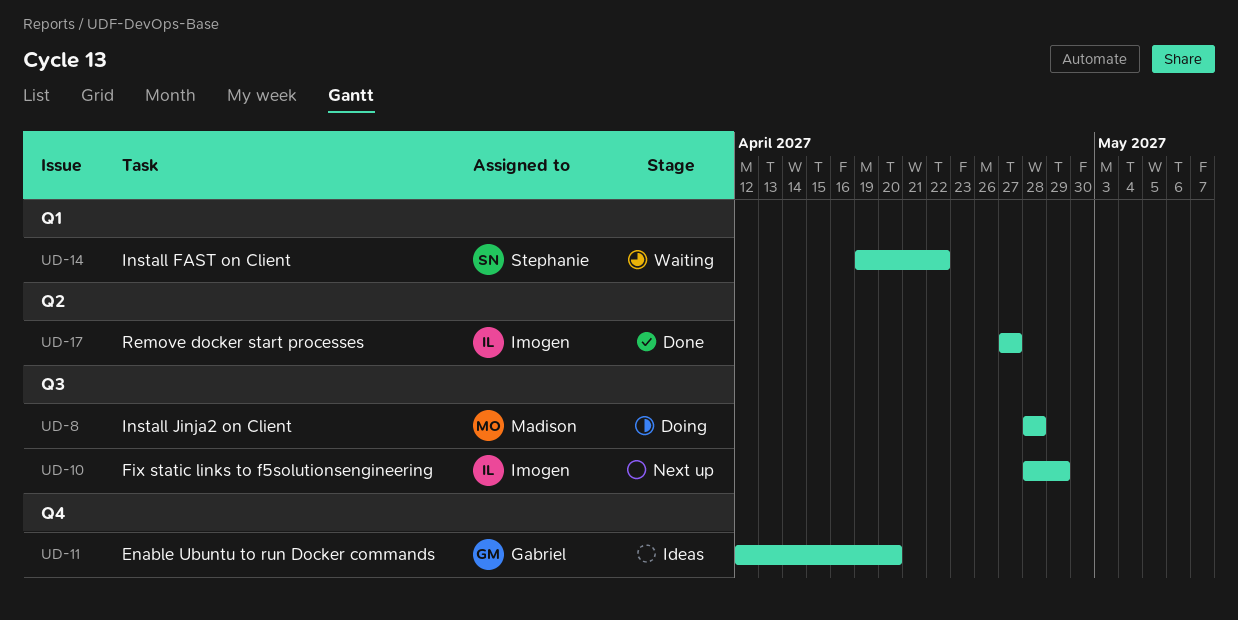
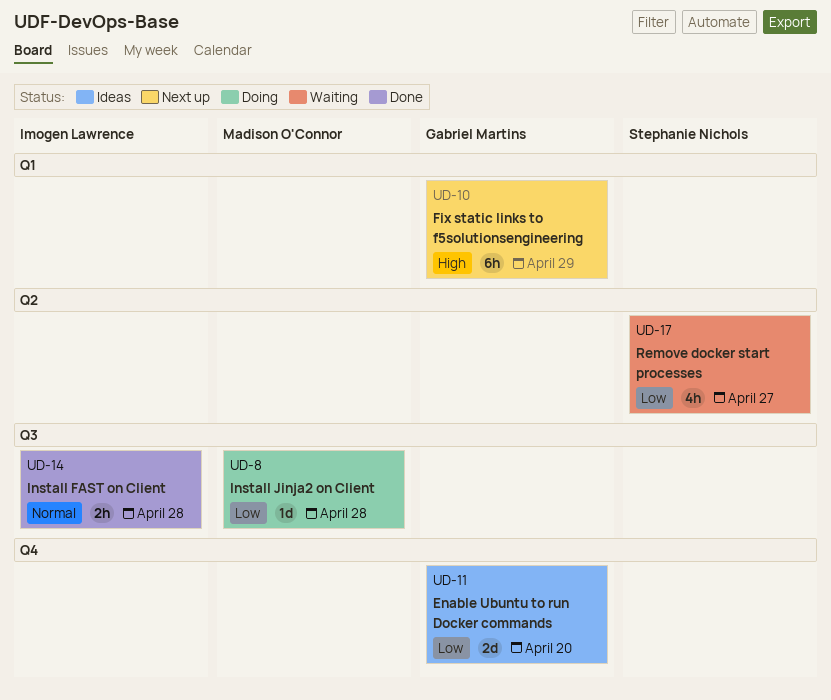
UD-10, owner: Imogen Lawrence -> Gabriel Martins
UD-10, label: Q3 -> Q1
UD-14, status: Waiting -> Done
UD-14, owner: Stephanie Nichols -> Imogen Lawrence
UD-14, label: Q1 -> Q3
UD-14, due: Apr 22 -> Apr 28
UD-17, status: Done -> Waiting
UD-17, owner: Imogen Lawrence -> Stephanie Nichols

